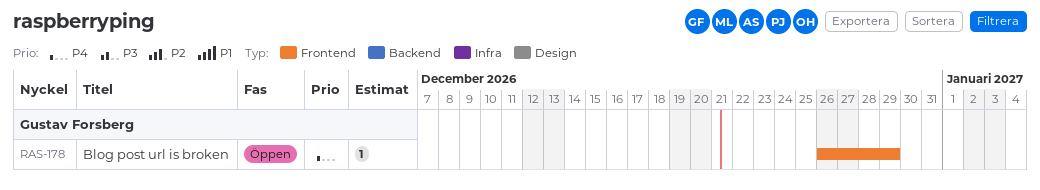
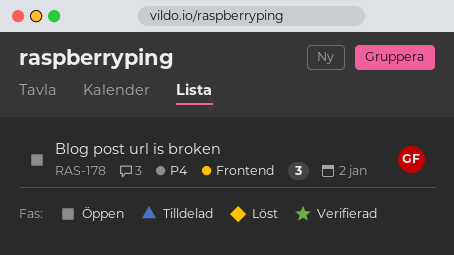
RAS-178, estimate: 1 -> 3
RAS-178, due: Dec 29 -> Jan 2

